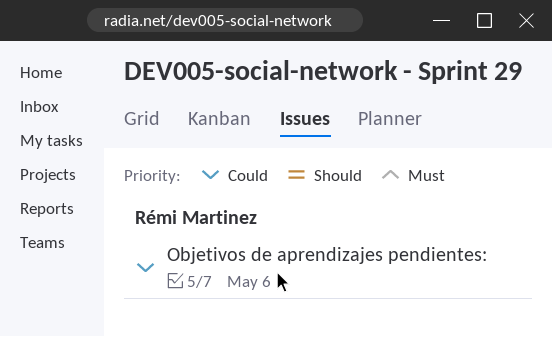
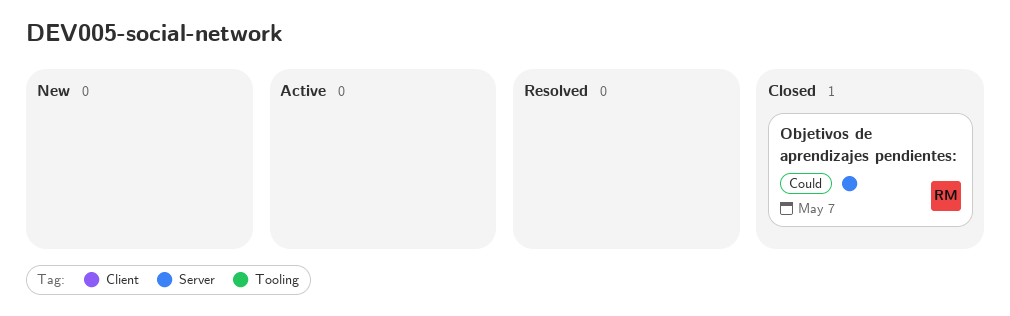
Objetivos de aprendizajes pendientes:, due: May 6 -> May 7

